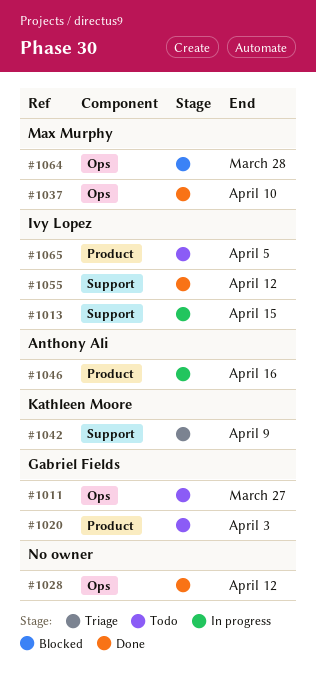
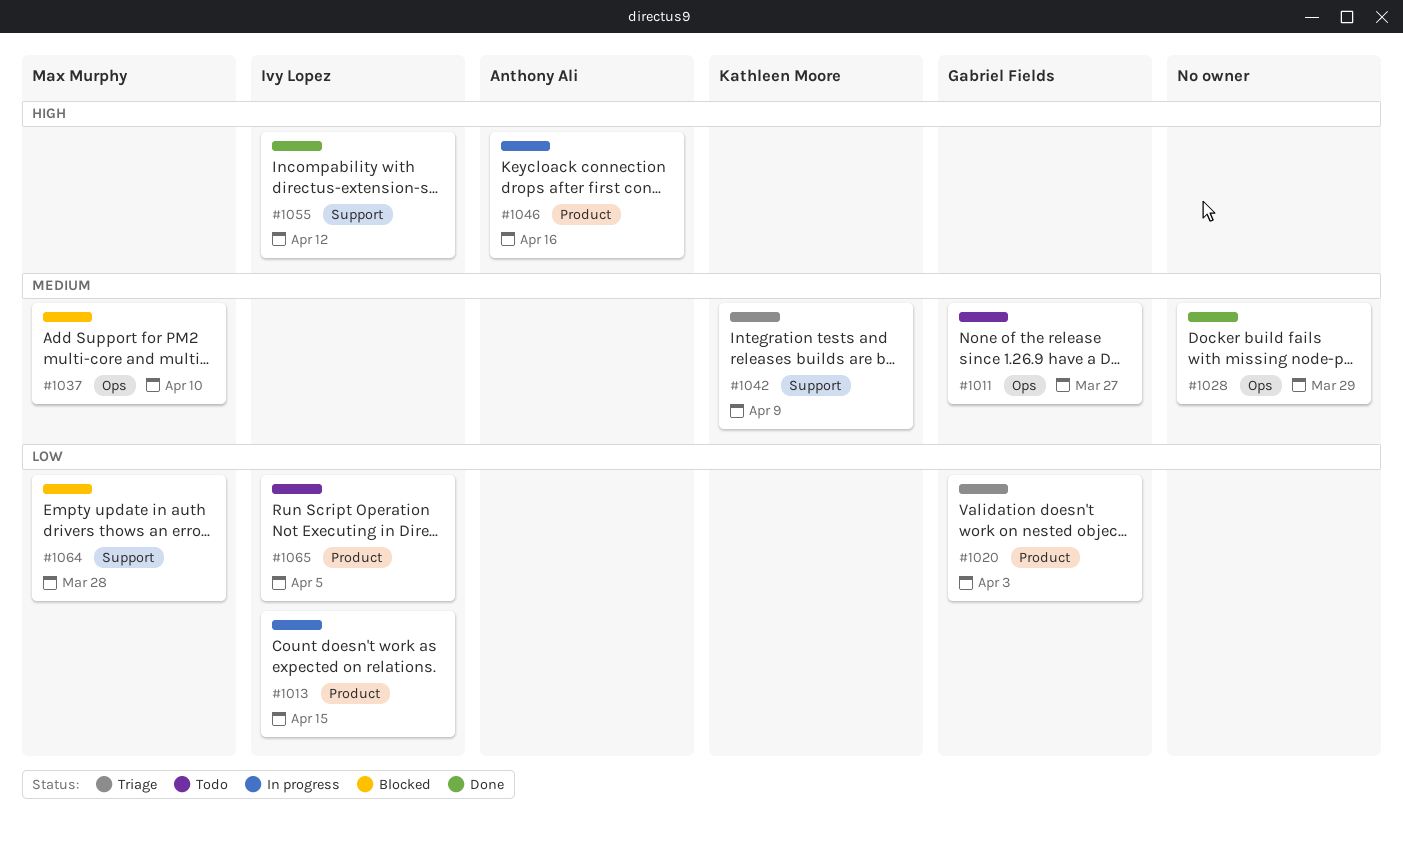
#1013, label: Support -> Product
#1020, status: Todo -> Triage
#1028, due: Apr 12 -> Mar 29
#1037, status: Done -> Blocked
#1064, label: Ops -> Support

